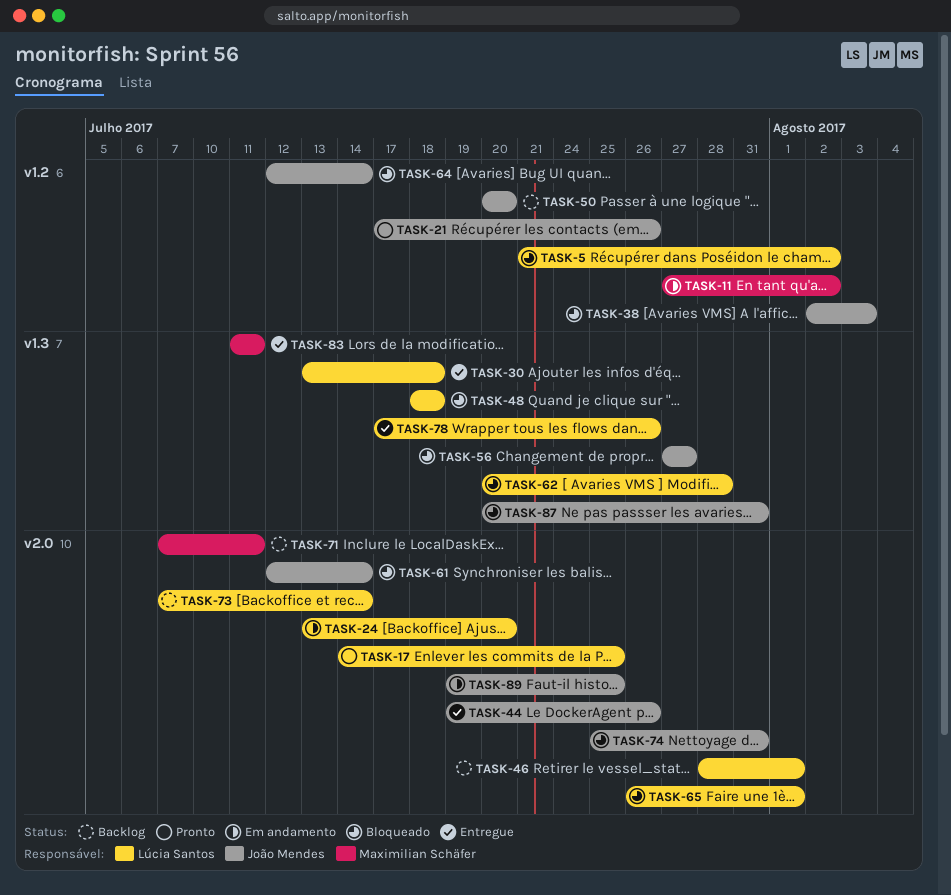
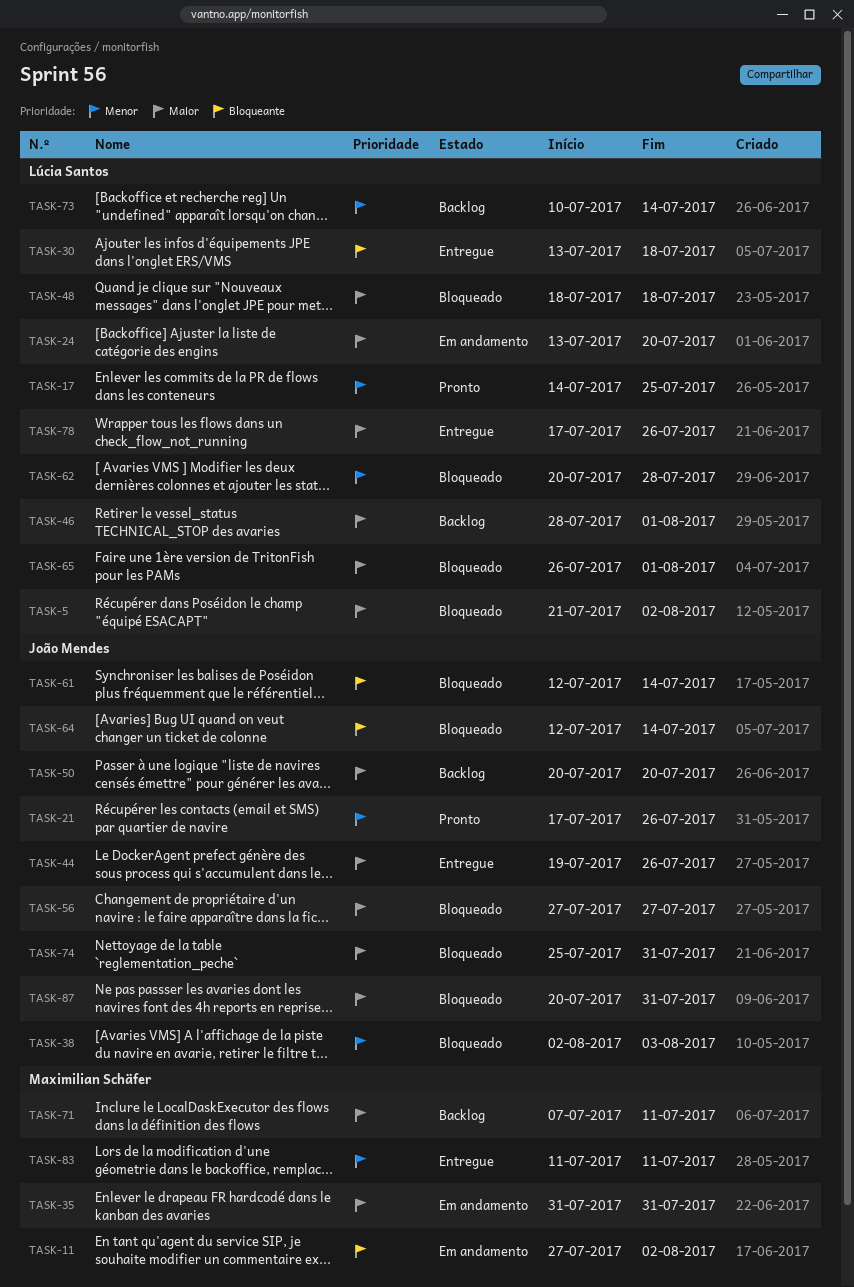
TASK-35: none -> present
TASK-73, start: Jul 7 -> Jul 10
TASK-89: present -> none

